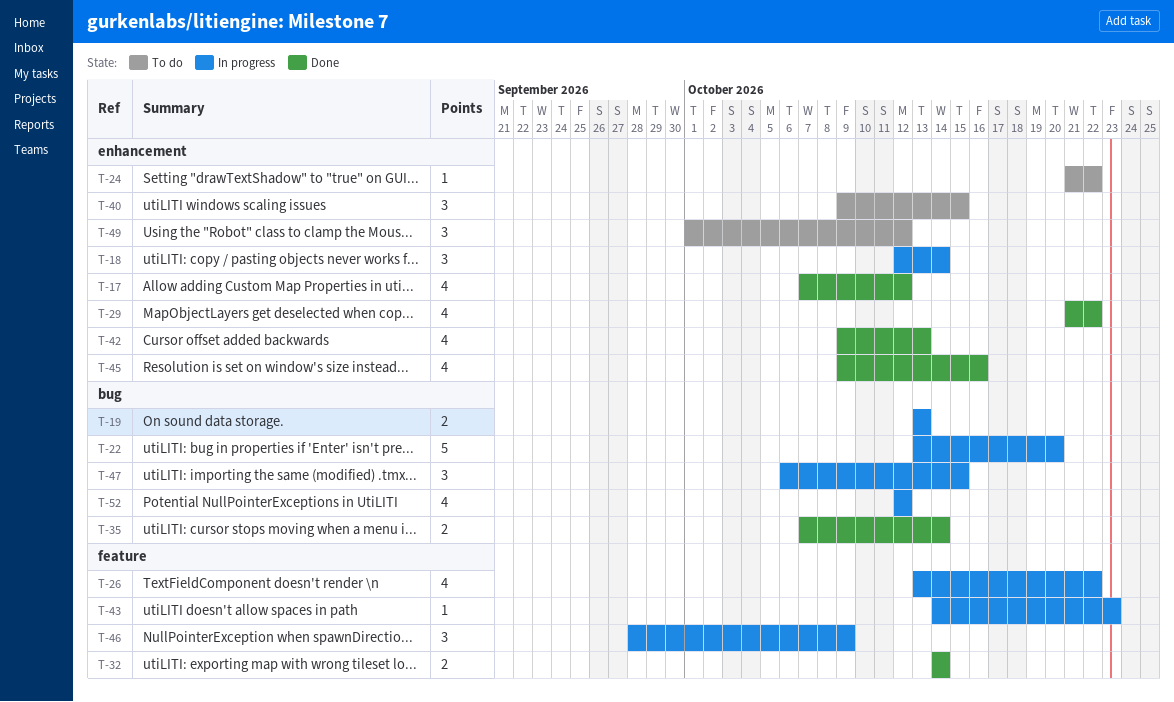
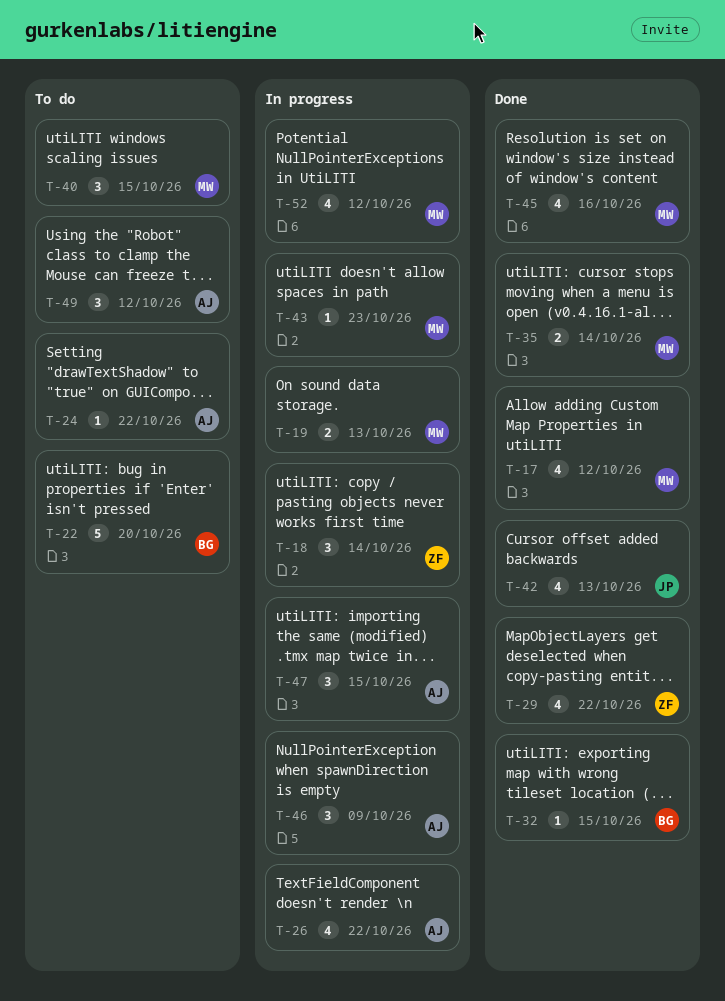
T-22, status: In progress -> To do
T-32, estimate: 2 -> 1
T-32, due: Oct 14 -> Oct 15

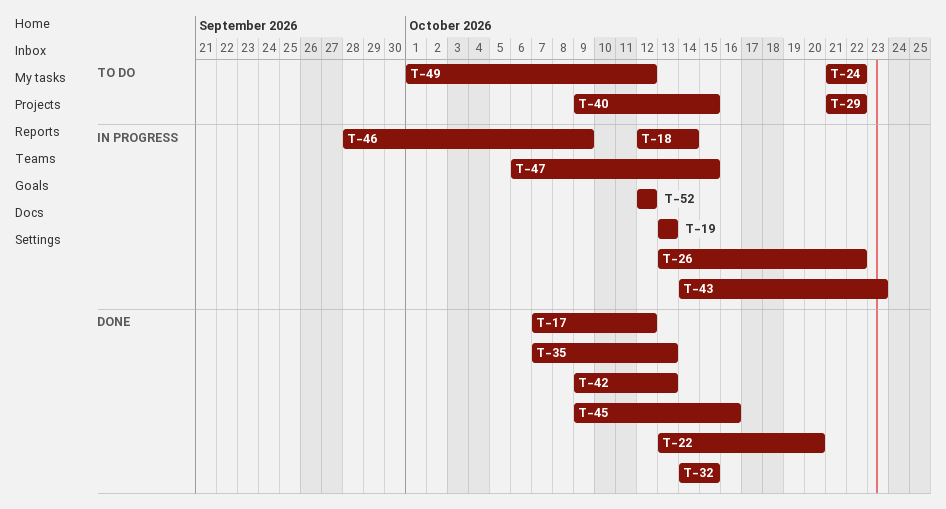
T-22, status: To do -> Done
T-29, status: Done -> To do
T-35, due: Oct 14 -> Oct 13

